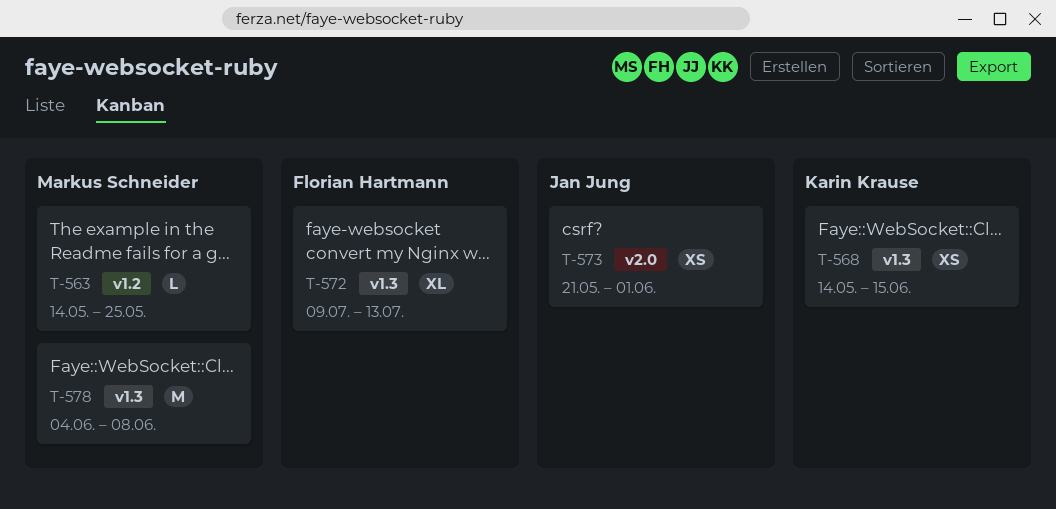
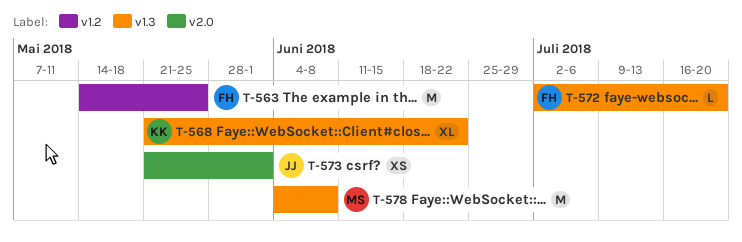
T-563, owner: Markus Schneider -> Florian Hartmann
T-563, estimate: L -> M
T-568, estimate: XS -> XL
T-568, start: May 14 -> May 21
T-568, due: Jun 15 -> Jun 22
T-572, estimate: XL -> L
T-572, start: Jul 9 -> Jul 2
T-572, due: Jul 13 -> Jul 20

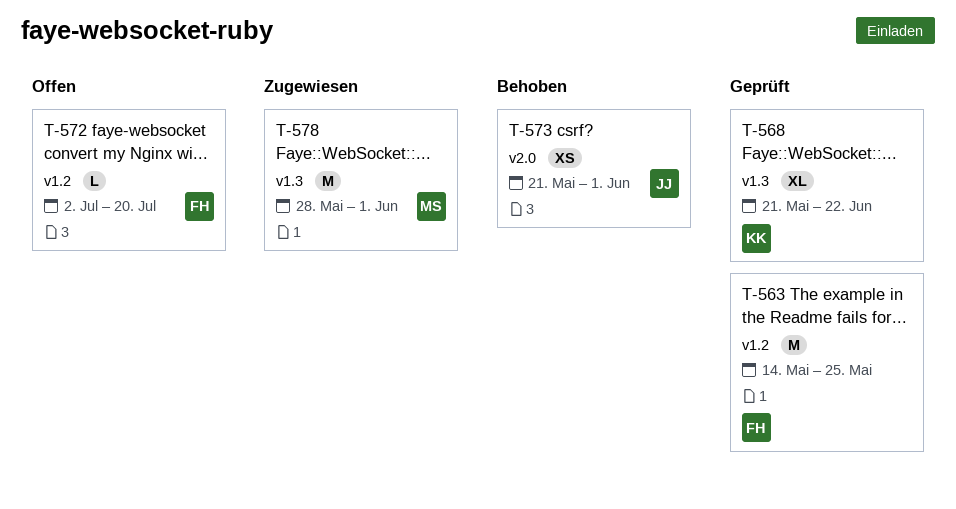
T-572, label: v1.3 -> v1.2
T-578, start: Jun 4 -> May 28
T-578, due: Jun 8 -> Jun 1

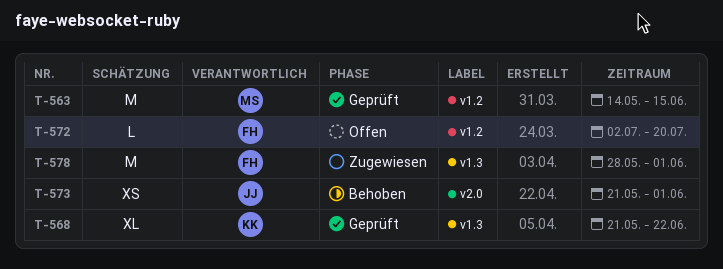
T-563, owner: FH -> MS
T-563, due: May 25 -> Jun 15
T-578, owner: MS -> FH

